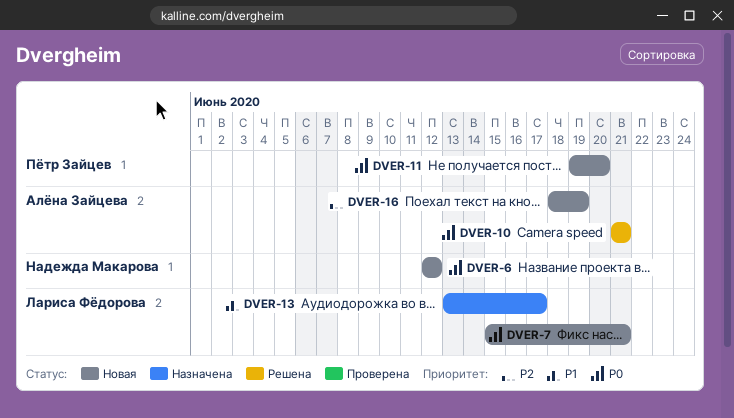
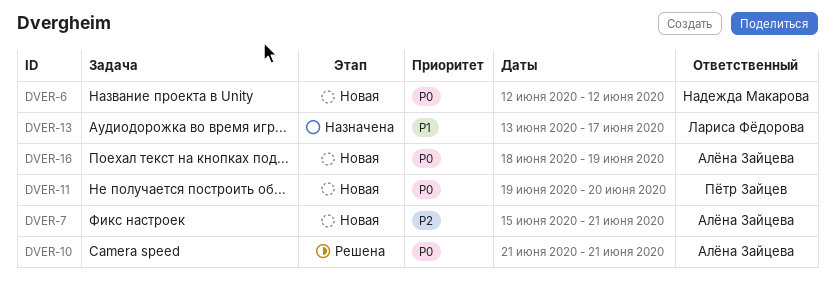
DVER-7, owner: Лариса Фёдорова -> Алёна Зайцева
DVER-7, priority: P0 -> P2
DVER-16, priority: P2 -> P0

